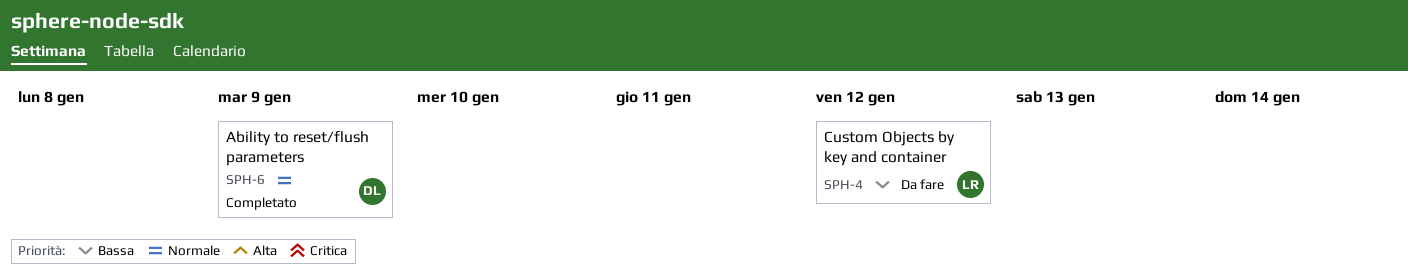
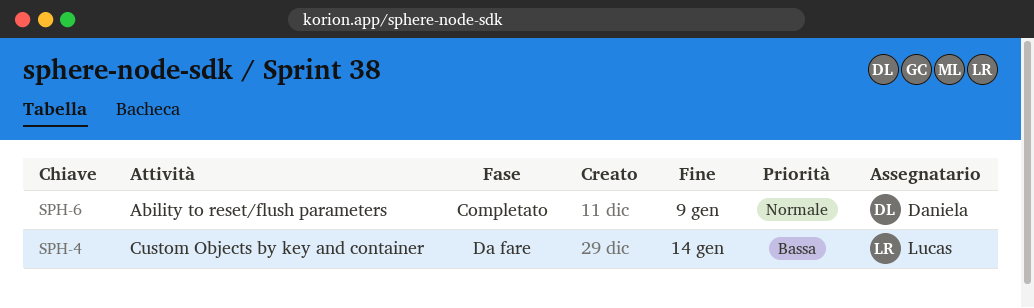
SPH-4, due: Jan 12 -> Jan 14

